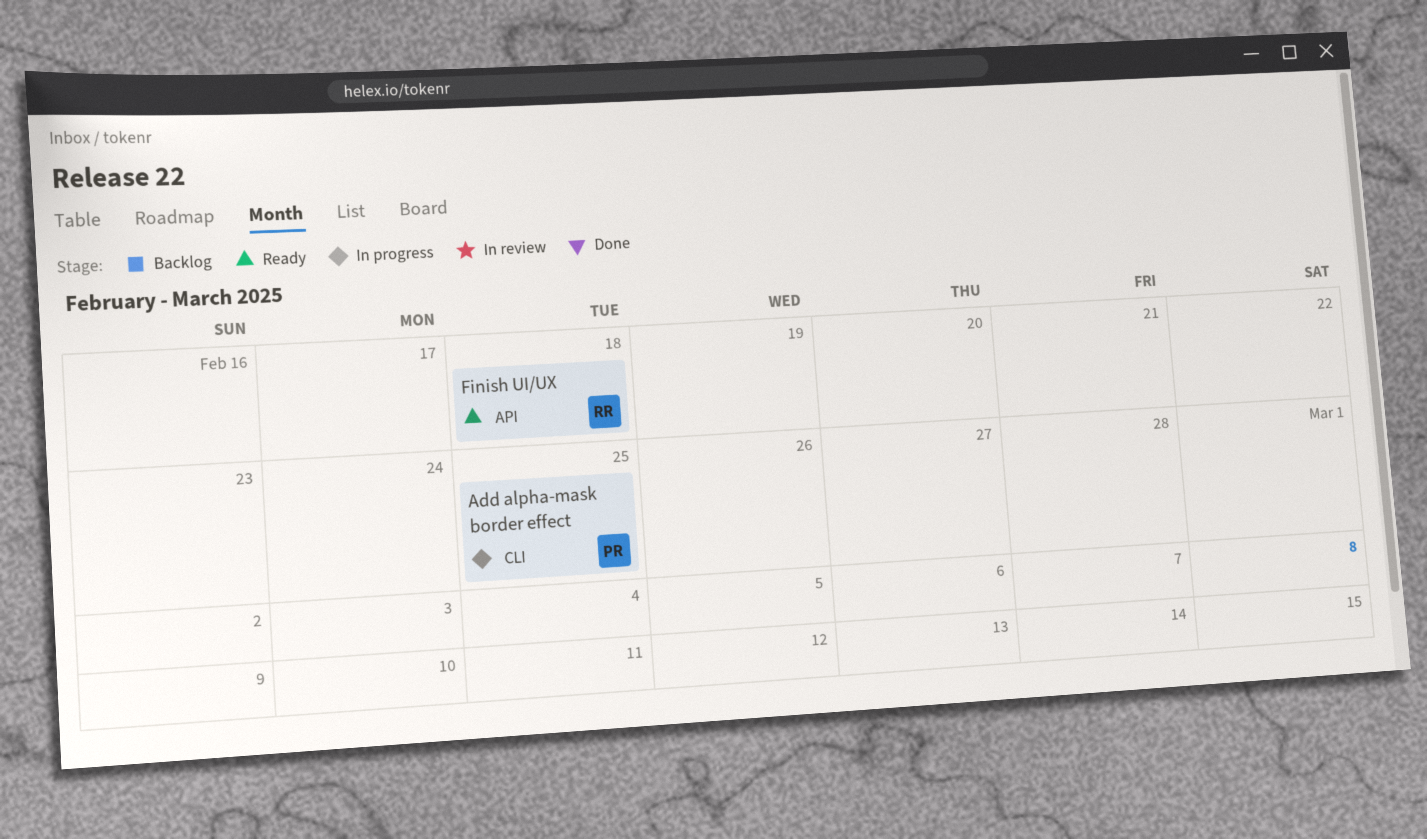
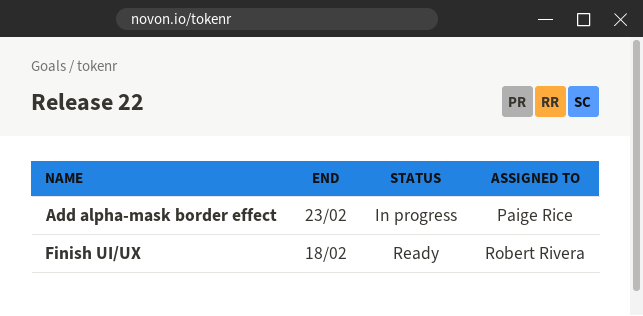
Add alpha-mask border effect, due: Feb 25 -> Feb 23

